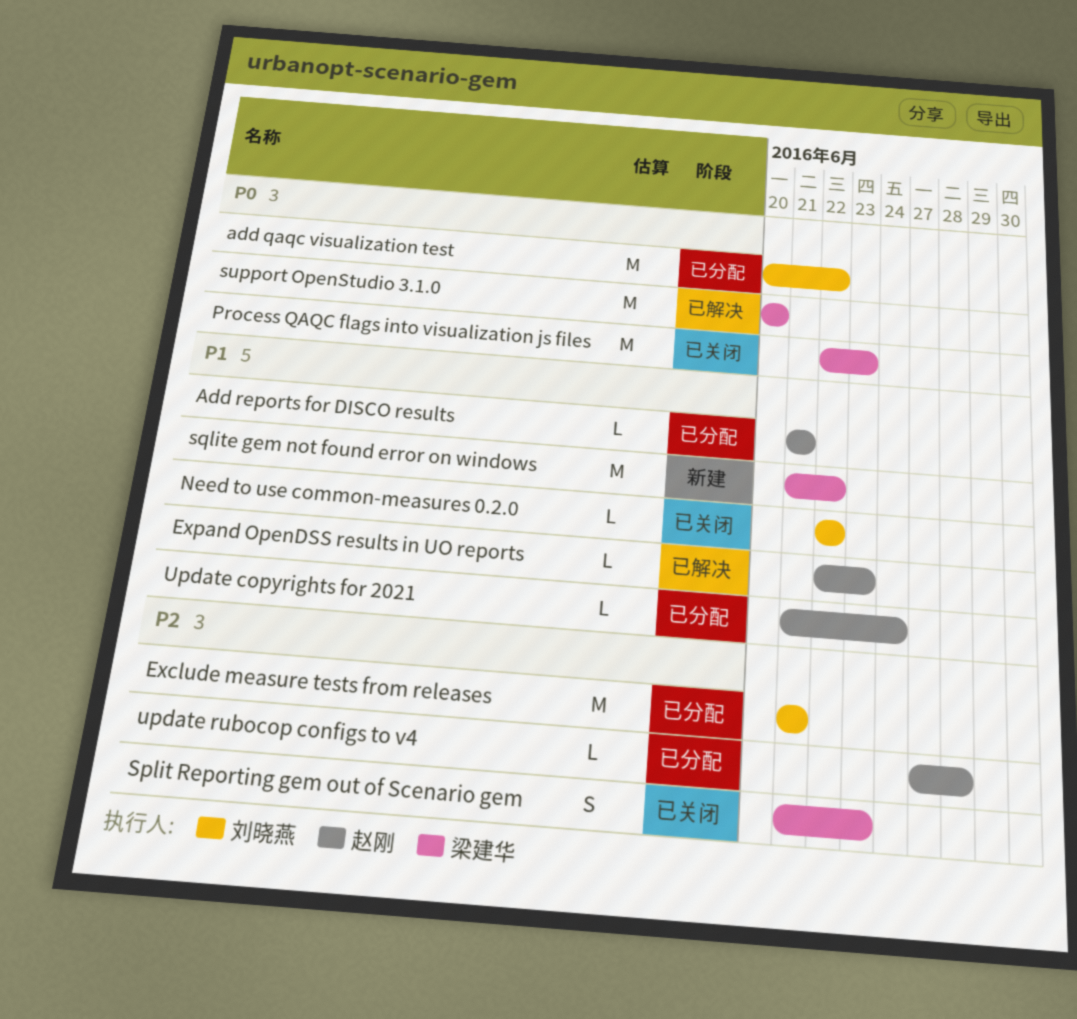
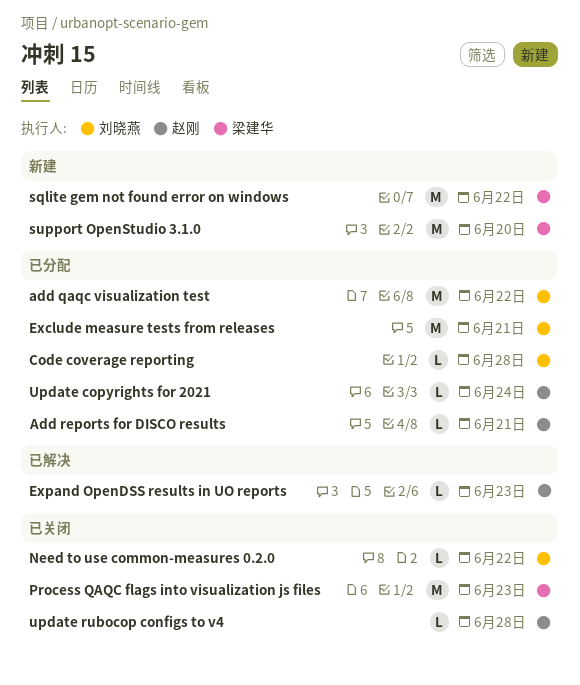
Code coverage reporting: none -> present
Split Reporting gem out of Scenario gem: present -> none
support OpenStudio 3.1.0, status: 已解决 -> 新建
update rubocop configs to v4, status: 已分配 -> 已关闭

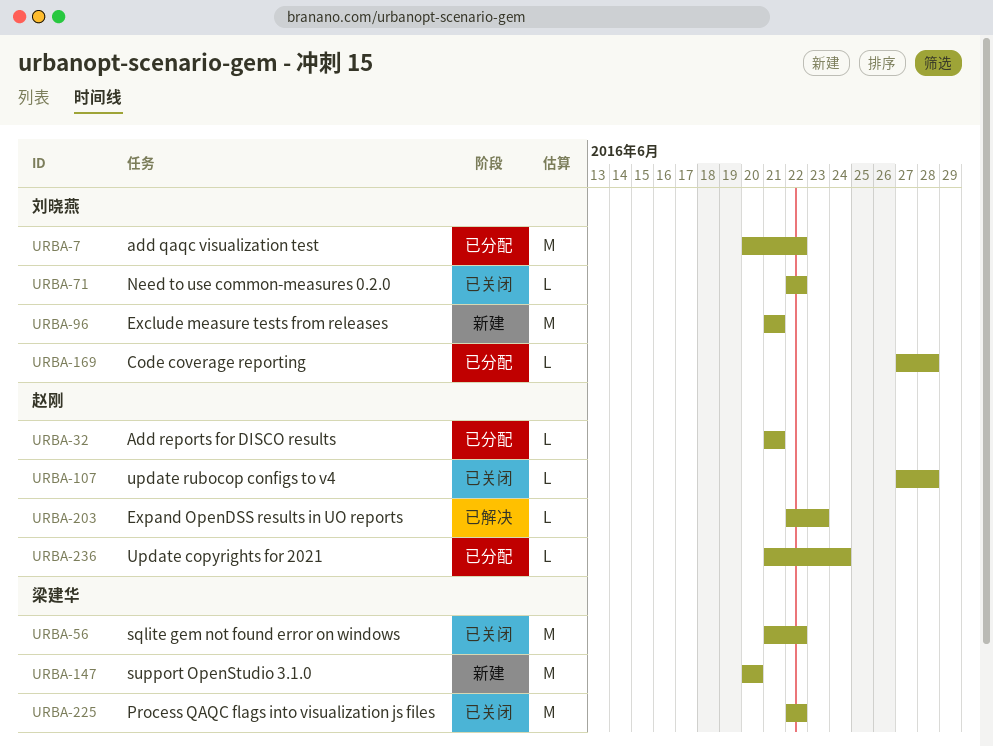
Exclude measure tests from releases, status: 已分配 -> 新建
Process QAQC flags into visualization js files, due: Jun 23 -> Jun 22
sqlite gem not found error on windows, status: 新建 -> 已关闭

